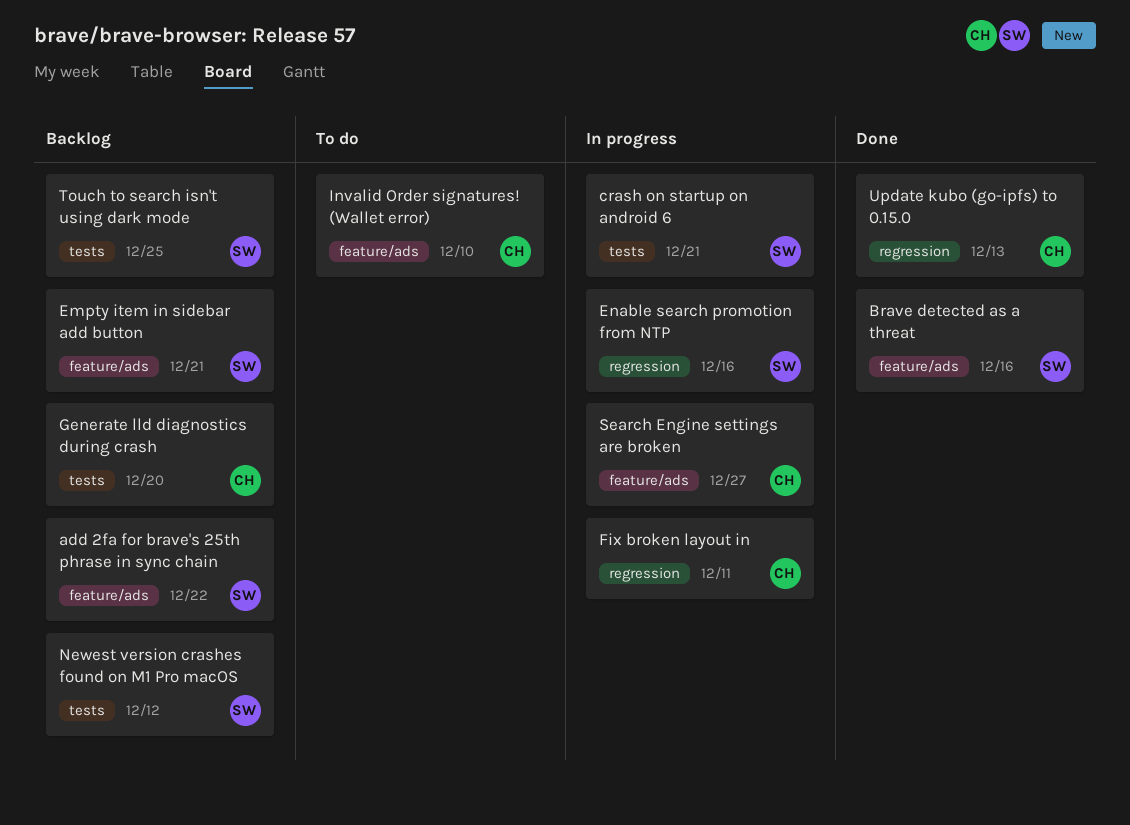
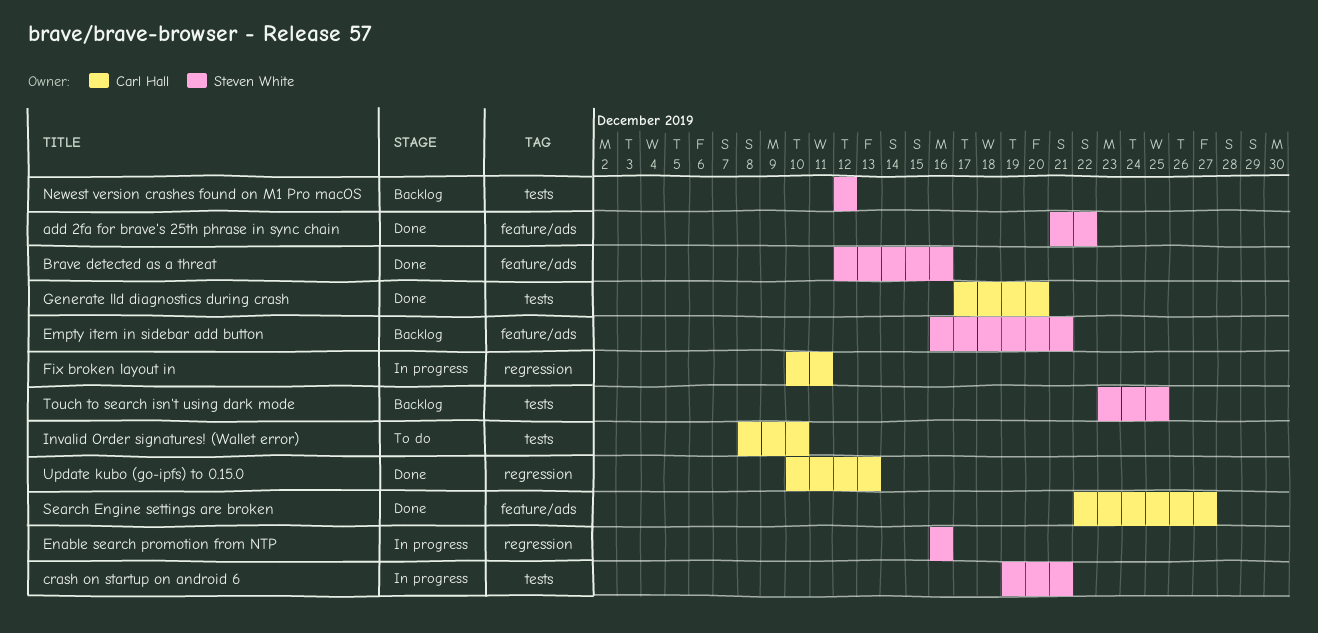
add 2fa for brave's 25th phrase in sync chain, status: Backlog -> Done
Generate lld diagnostics during crash, status: Backlog -> Done
Invalid Order signatures! (Wallet error), label: feature/ads -> tests
Search Engine settings are broken, status: In progress -> Done

